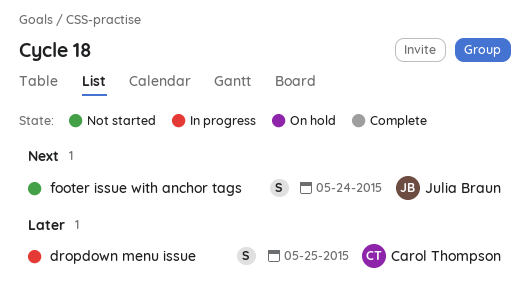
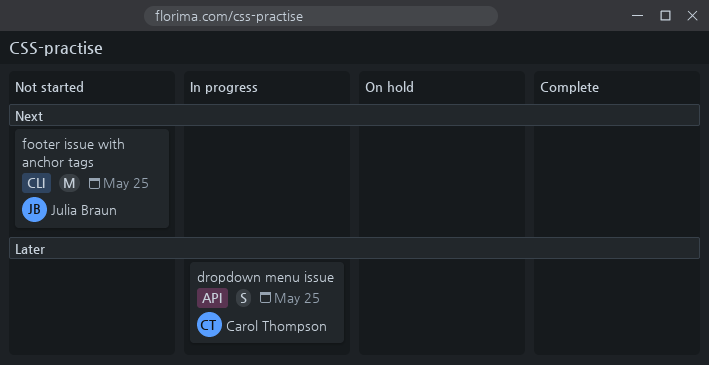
footer issue with anchor tags, estimate: S -> M
footer issue with anchor tags, due: May 24 -> May 25

